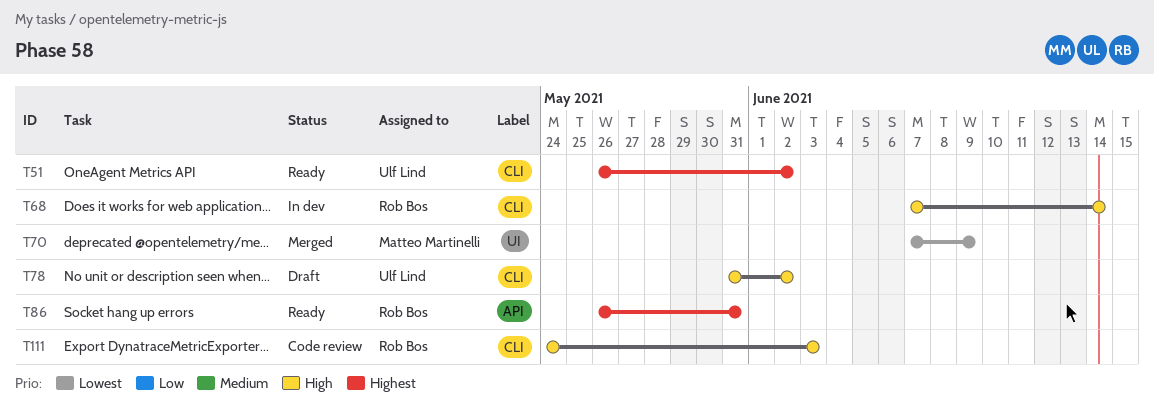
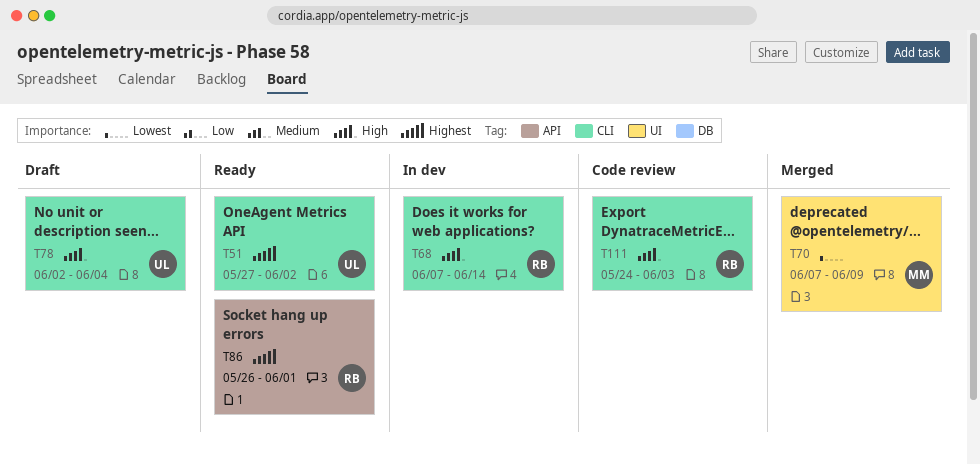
T51, start: May 26 -> May 27
T78, start: May 31 -> Jun 2
T78, due: Jun 2 -> Jun 4
T86, due: May 31 -> Jun 1

